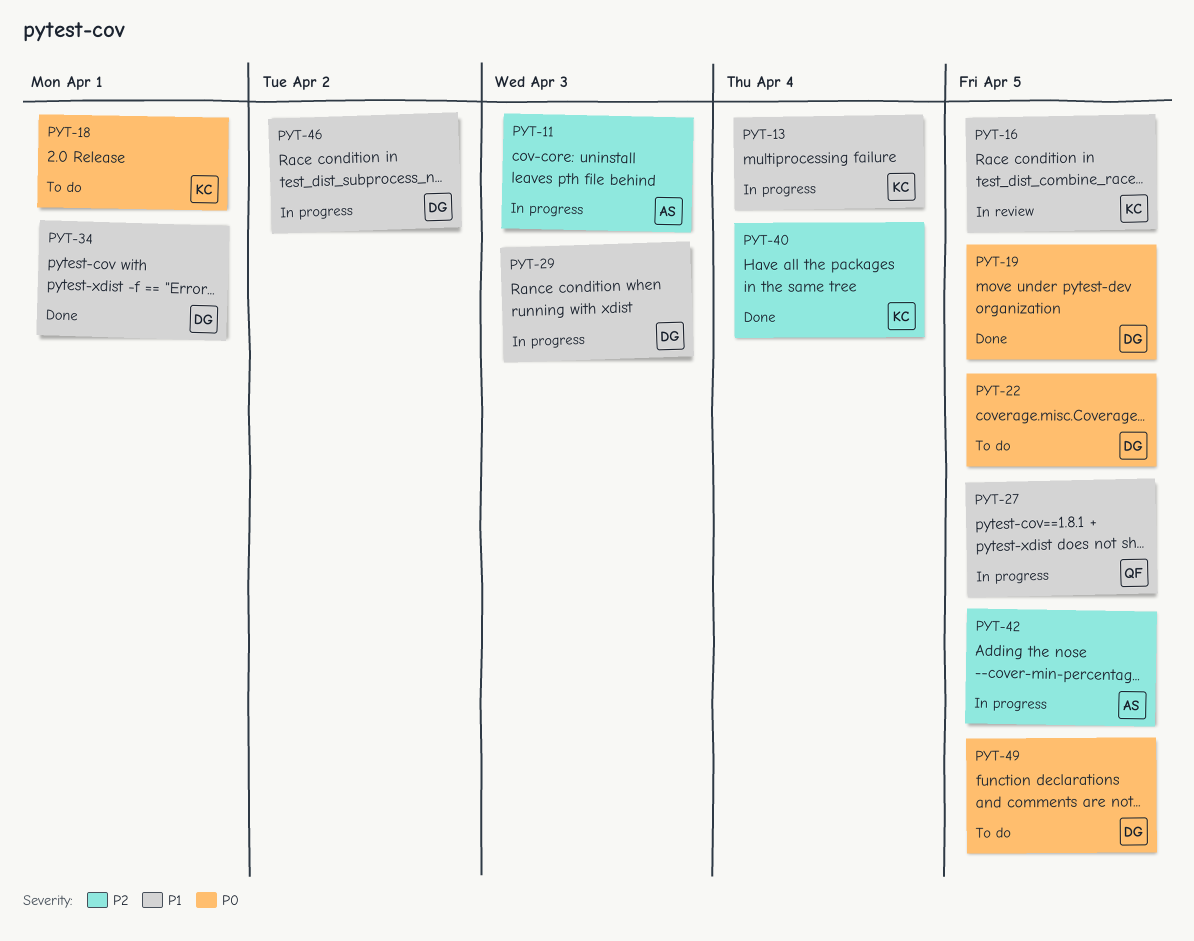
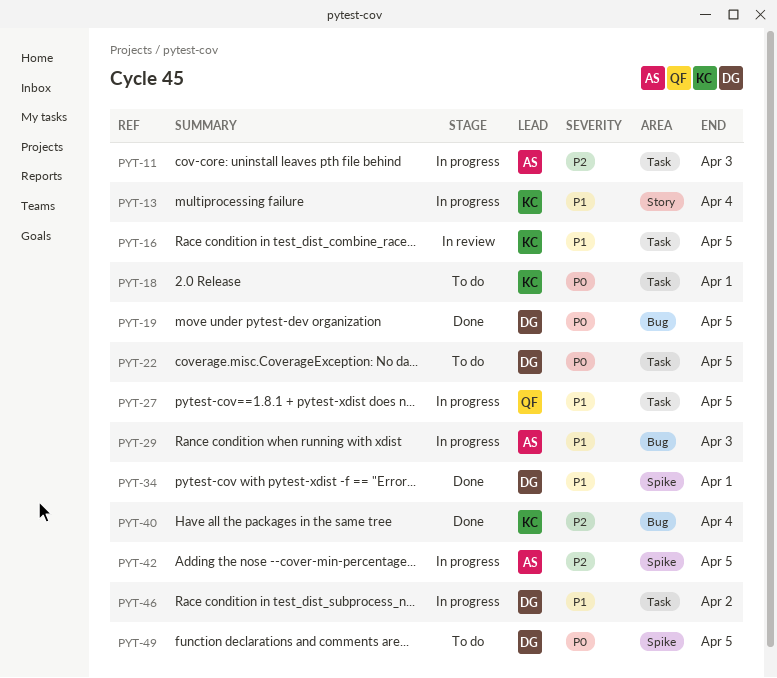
PYT-29, owner: DG -> AS

